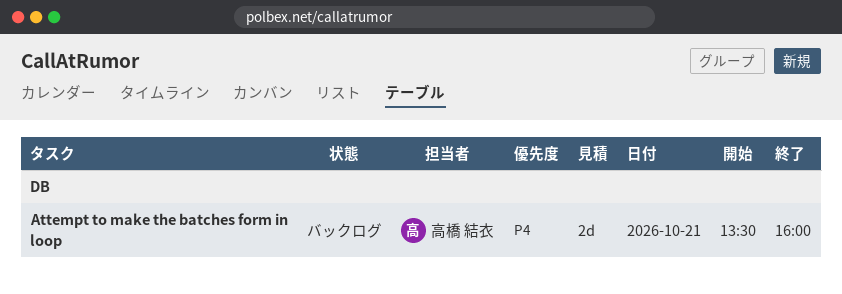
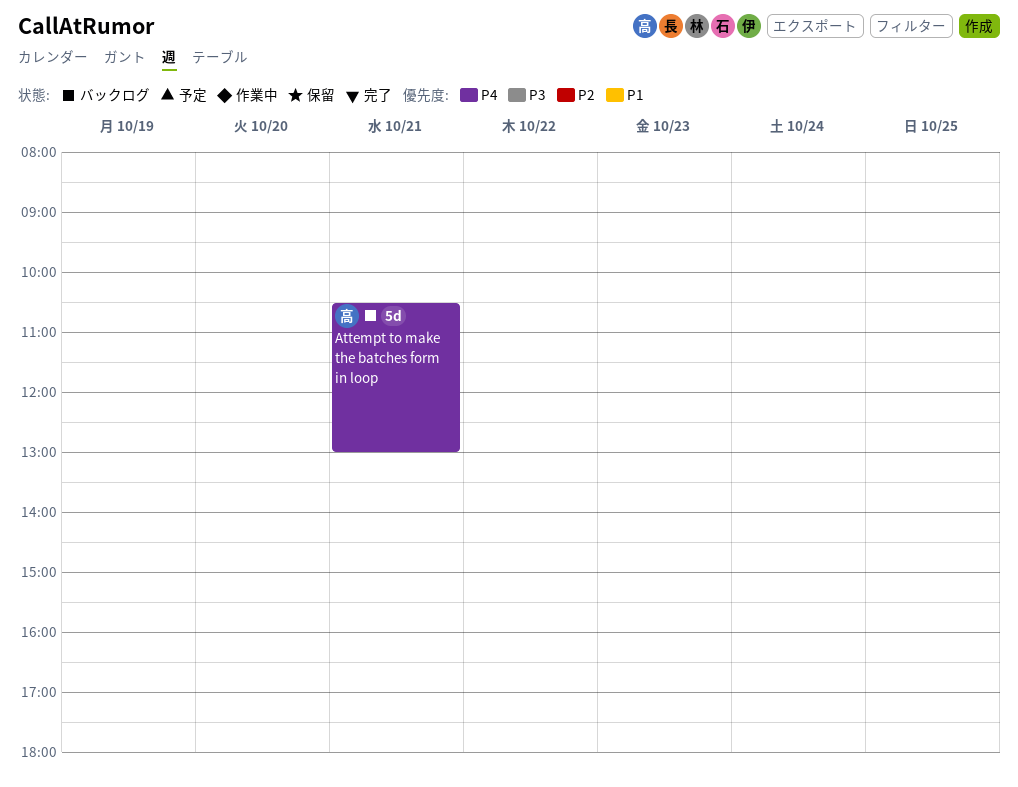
Attempt to make the batches form in loop, estimate: 2d -> 5d
Attempt to make the batches form in loop, begins: 13:30 -> 10:30
Attempt to make the batches form in loop, ends: 16:00 -> 13:00

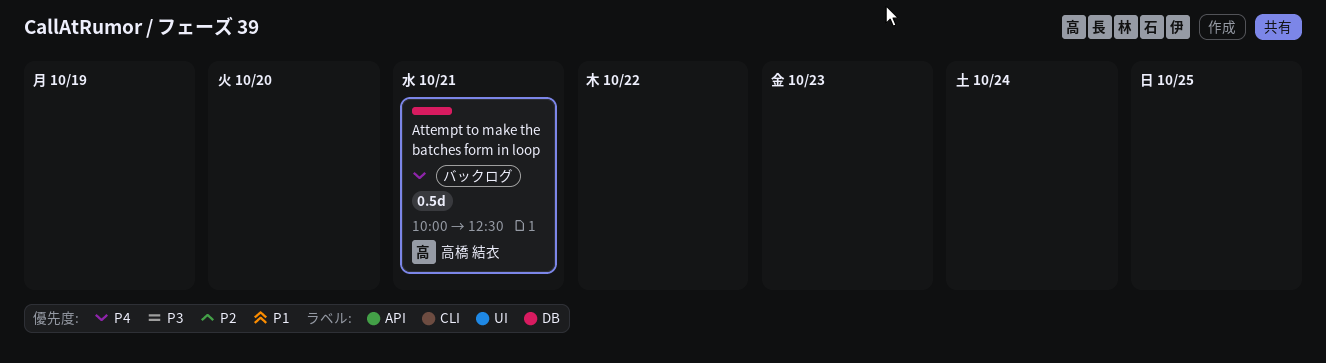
Attempt to make the batches form in loop, estimate: 5d -> 0.5d
Attempt to make the batches form in loop, begins: 10:30 -> 10:00
Attempt to make the batches form in loop, ends: 13:00 -> 12:30

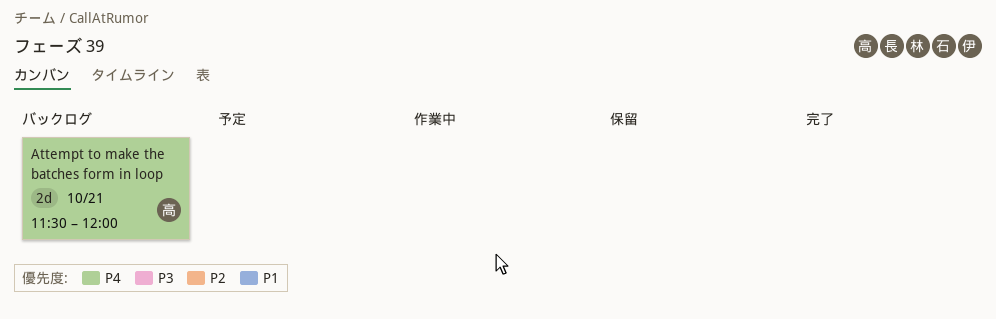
Attempt to make the batches form in loop, estimate: 0.5d -> 2d
Attempt to make the batches form in loop, begins: 10:00 -> 11:30
Attempt to make the batches form in loop, ends: 12:30 -> 12:00

